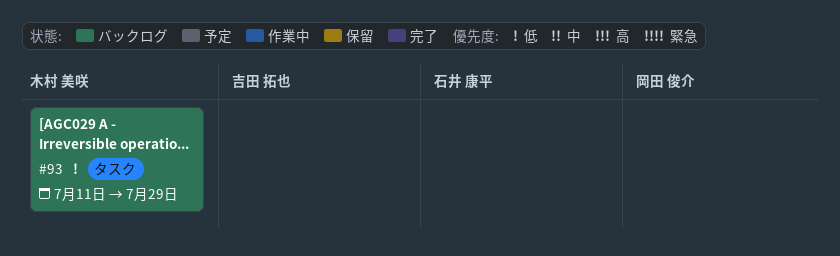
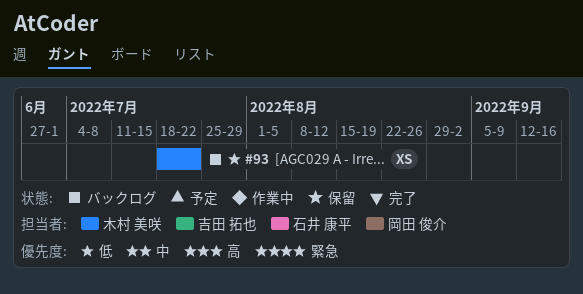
#93, start: Jul 11 -> Jul 18
#93, due: Jul 29 -> Jul 22

